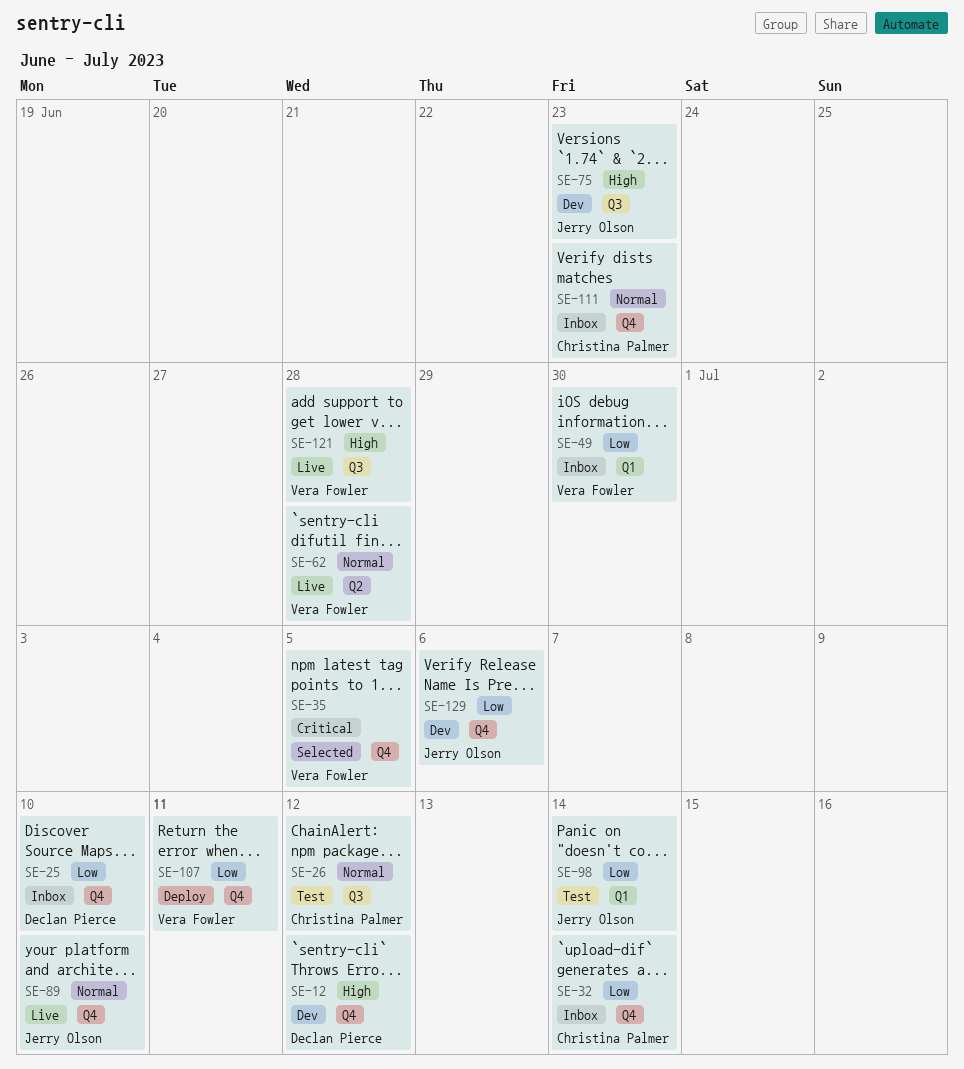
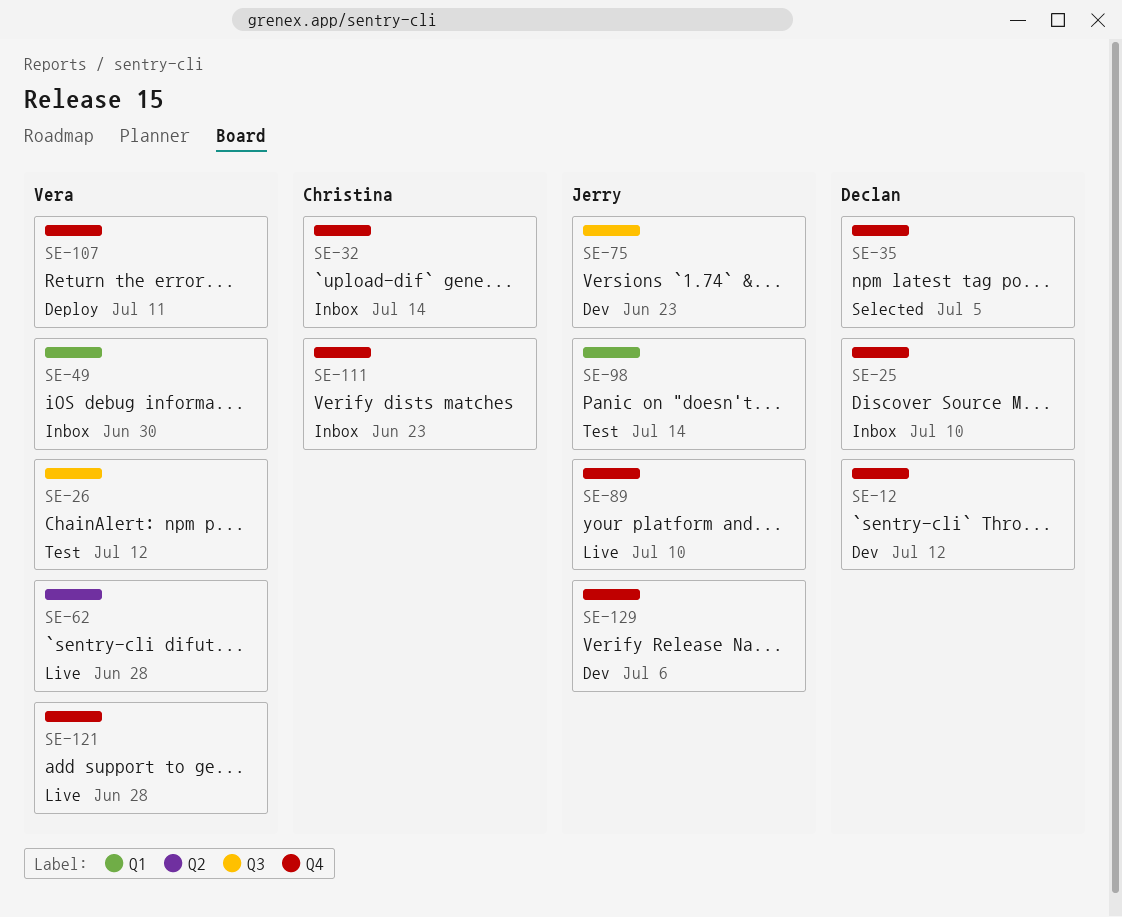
SE-26, owner: Christina Palmer -> Vera Fowler
SE-35, owner: Vera Fowler -> Declan Pierce
SE-121, label: Q3 -> Q4

